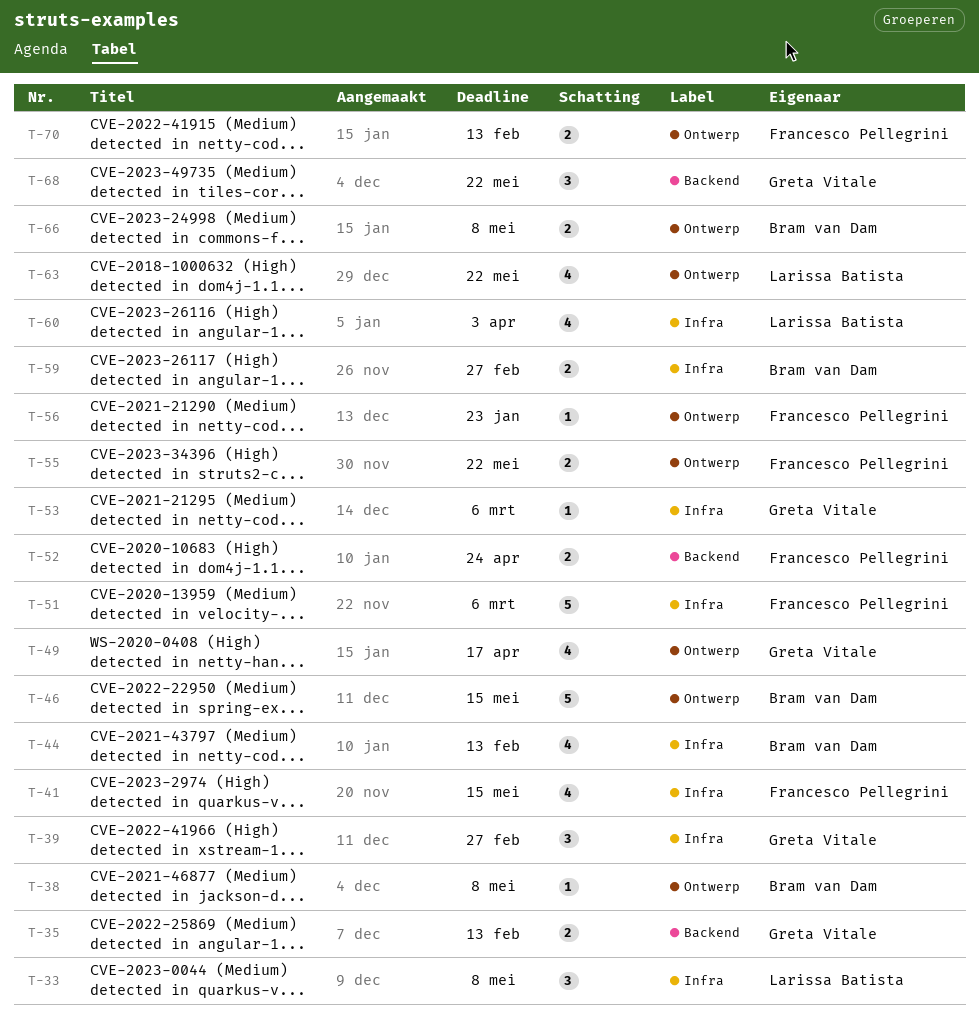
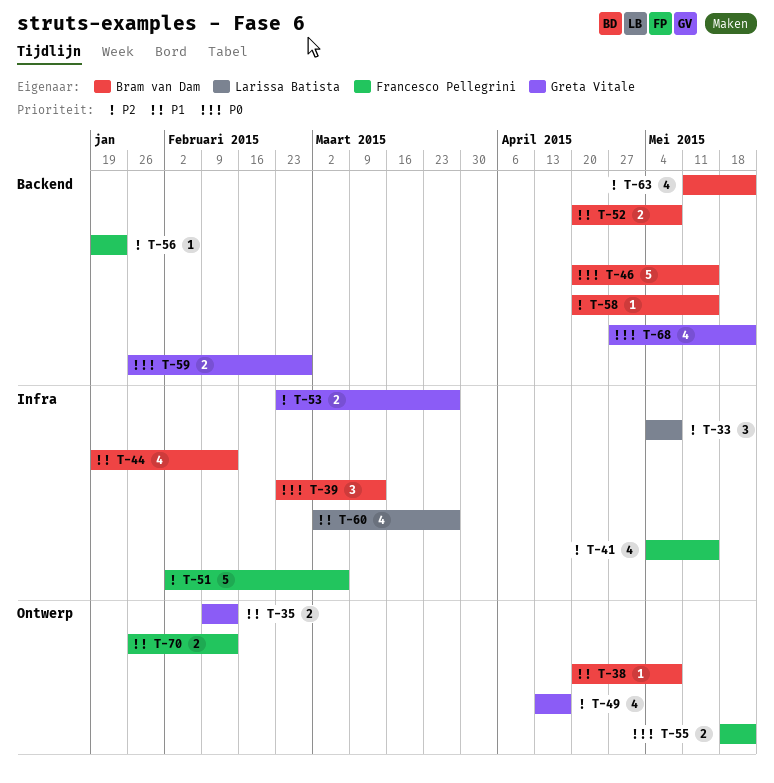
T-35, label: Backend -> Ontwerp
T-39, owner: Greta Vitale -> Bram van Dam
T-39, due: Feb 27 -> Mar 13
T-46, label: Ontwerp -> Backend
T-52, owner: Francesco Pellegrini -> Bram van Dam
T-52, due: Apr 24 -> May 8
T-53, estimate: 1 -> 2
T-53, due: Mar 6 -> Mar 27
T-56, label: Ontwerp -> Backend
T-58: none -> present
T-59, owner: Bram van Dam -> Greta Vitale
T-59, label: Infra -> Backend
T-60, due: Apr 3 -> Mar 27
T-63, owner: Larissa Batista -> Bram van Dam
T-63, label: Ontwerp -> Backend
T-66: present -> none
T-68, estimate: 3 -> 4

